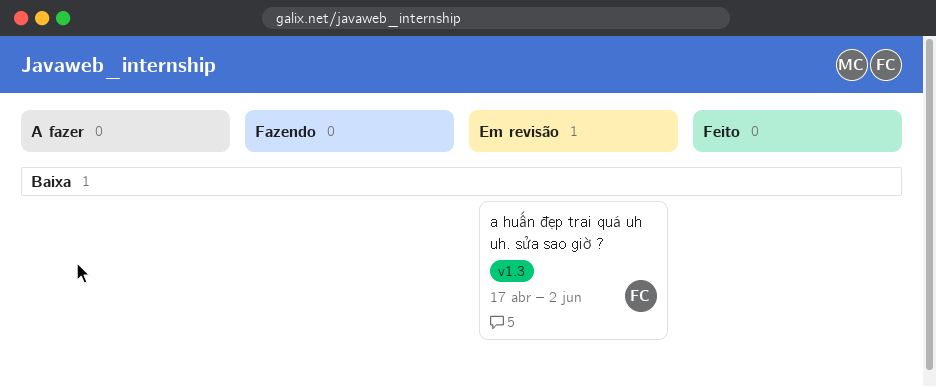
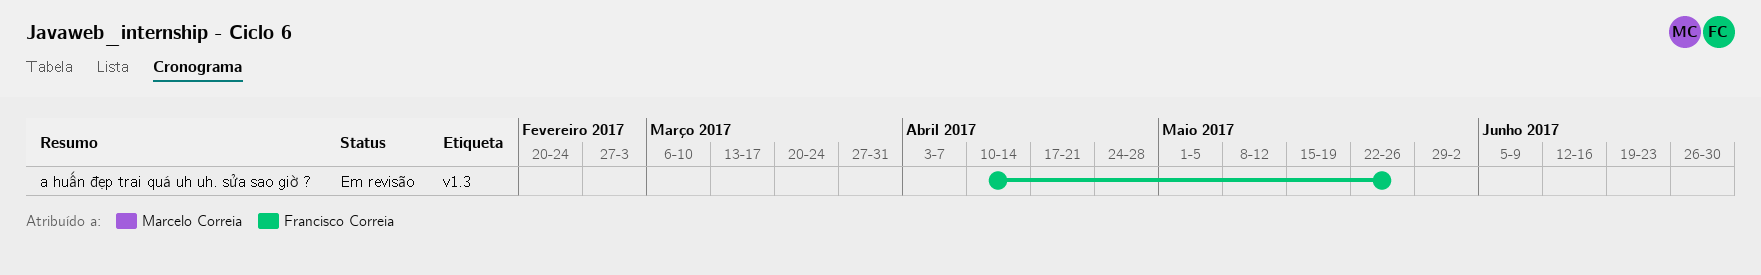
a huấn đẹp trai quá uh uh. sửa sao giờ ?, start: Apr 17 -> Apr 10
a huấn đẹp trai quá uh uh. sửa sao giờ ?, due: Jun 2 -> May 26

